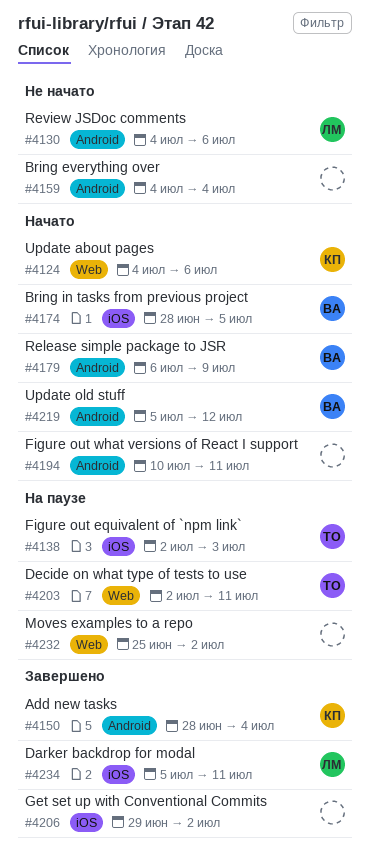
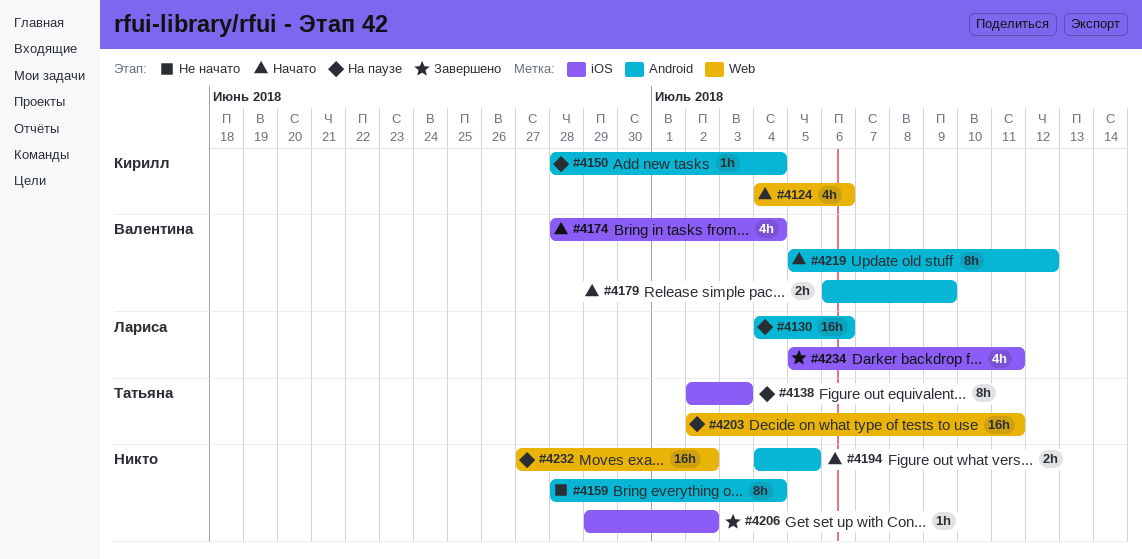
#4130, status: Не начато -> На паузе
#4150, status: Завершено -> На паузе
#4159, start: Jul 4 -> Jun 28
#4174, due: Jul 5 -> Jul 4
#4194, start: Jul 10 -> Jul 4
#4194, due: Jul 11 -> Jul 5
#4232, start: Jun 25 -> Jun 27

